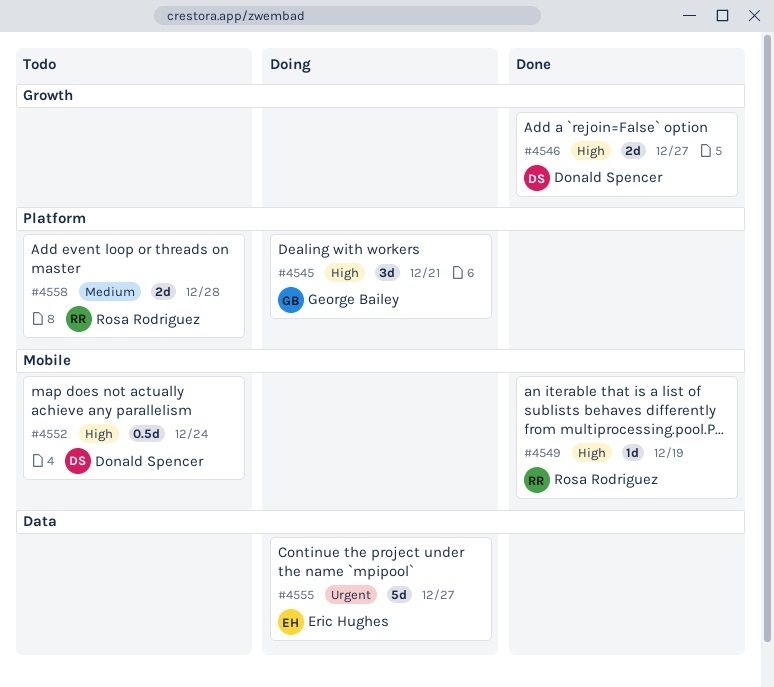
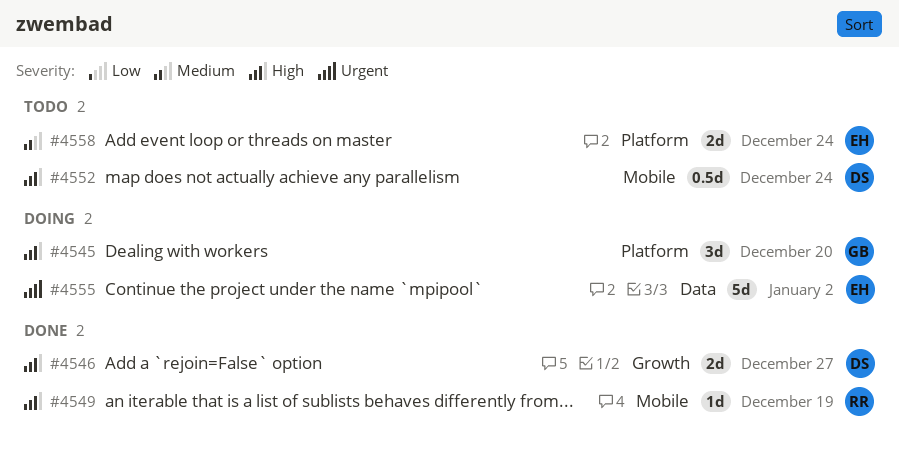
#4545, due: Dec 21 -> Dec 20
#4555, due: Dec 27 -> Jan 2
#4558, owner: Rosa Rodriguez -> Eric Hughes
#4558, due: Dec 28 -> Dec 24

